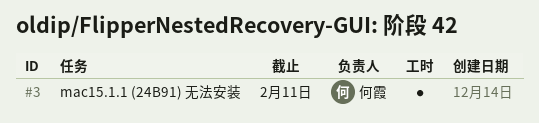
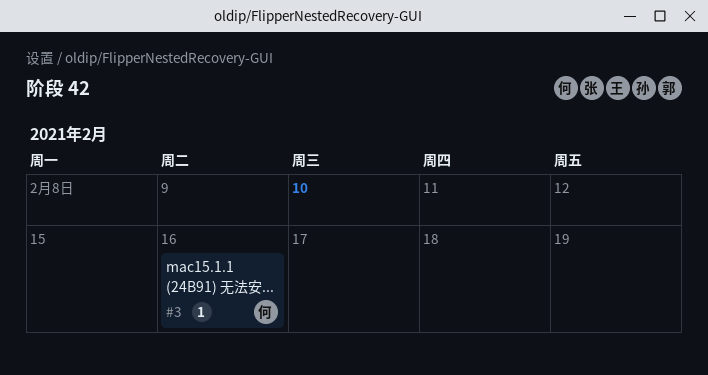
#3, due: Feb 11 -> Feb 16

